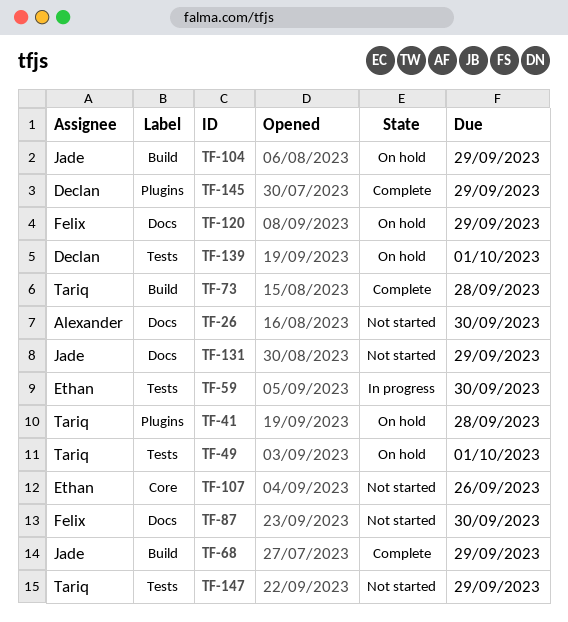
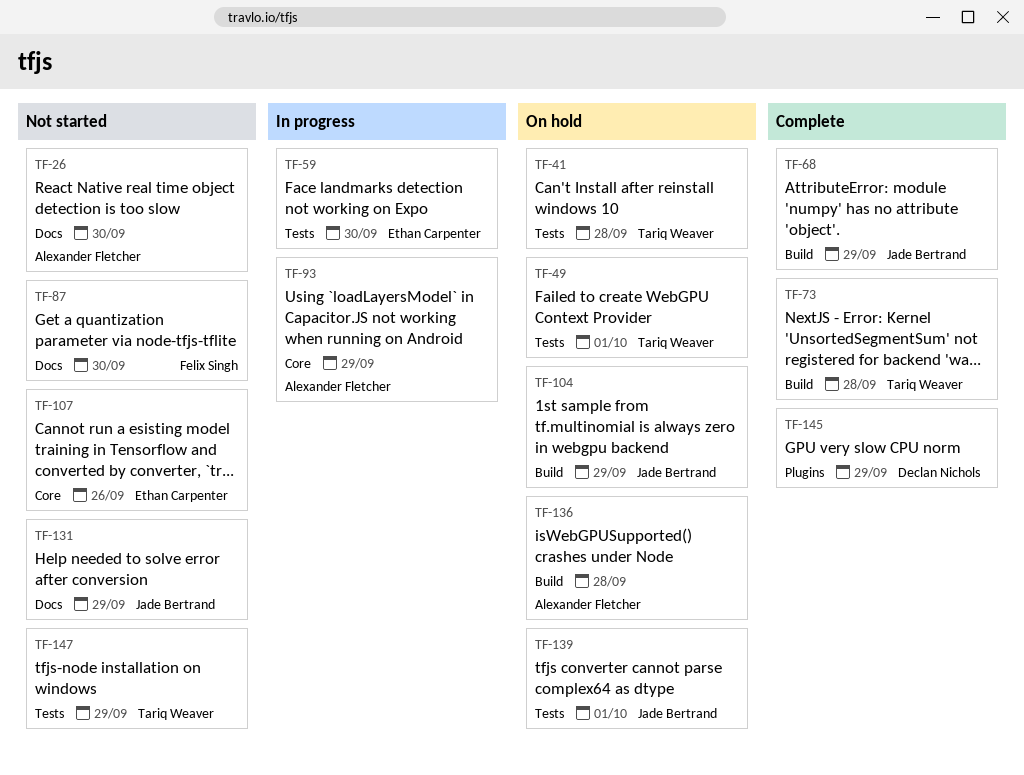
TF-41, label: Plugins -> Tests
TF-93: none -> present
TF-120: present -> none
TF-136: none -> present
TF-139, owner: Declan Nichols -> Jade Bertrand

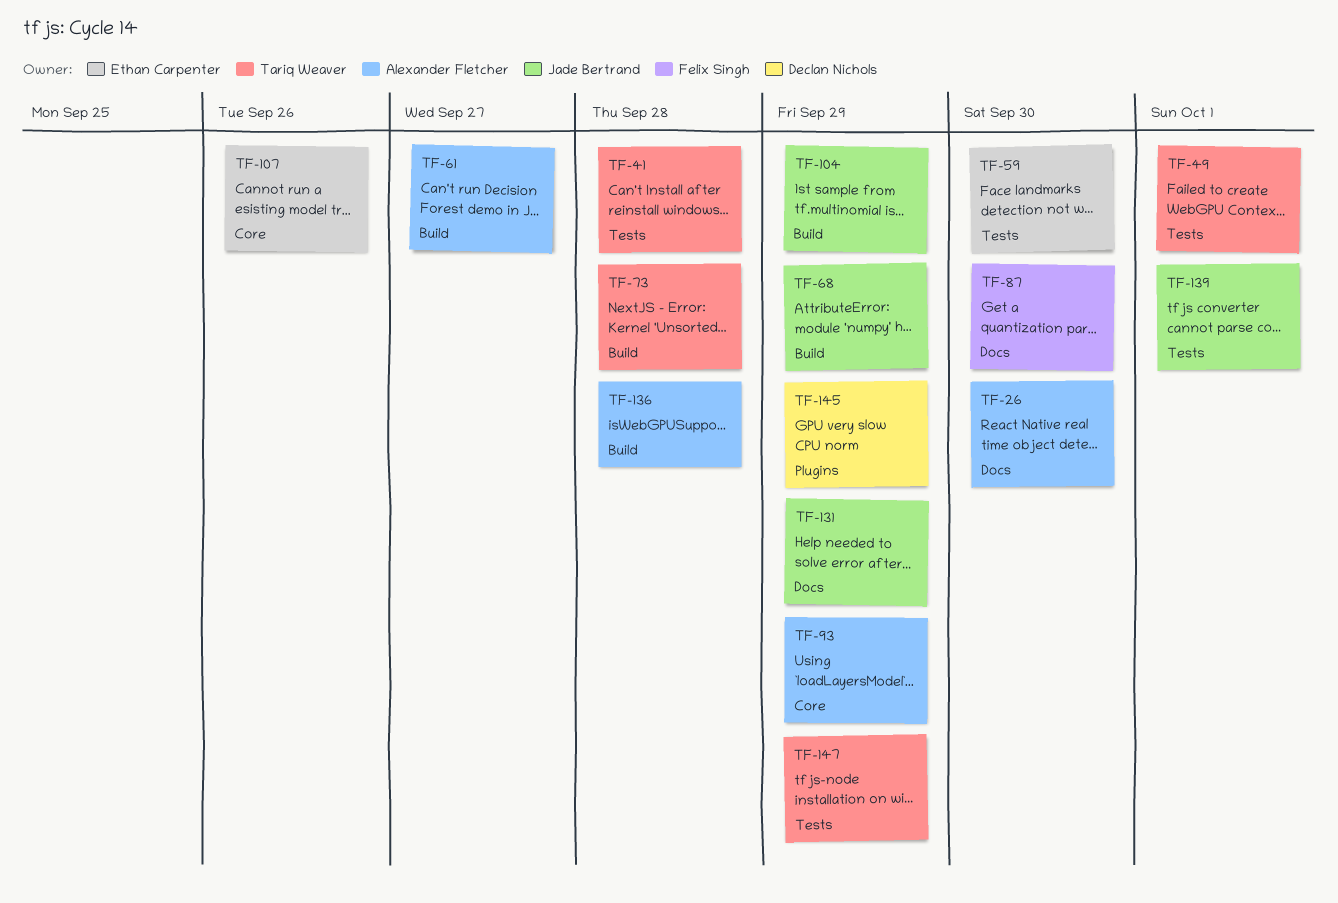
TF-61: none -> present

